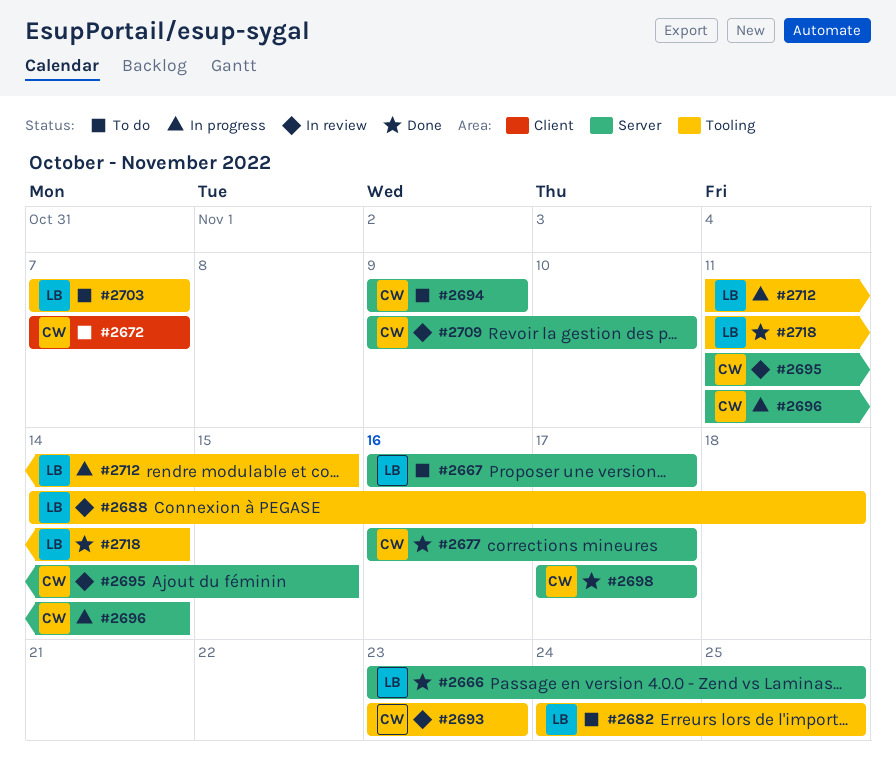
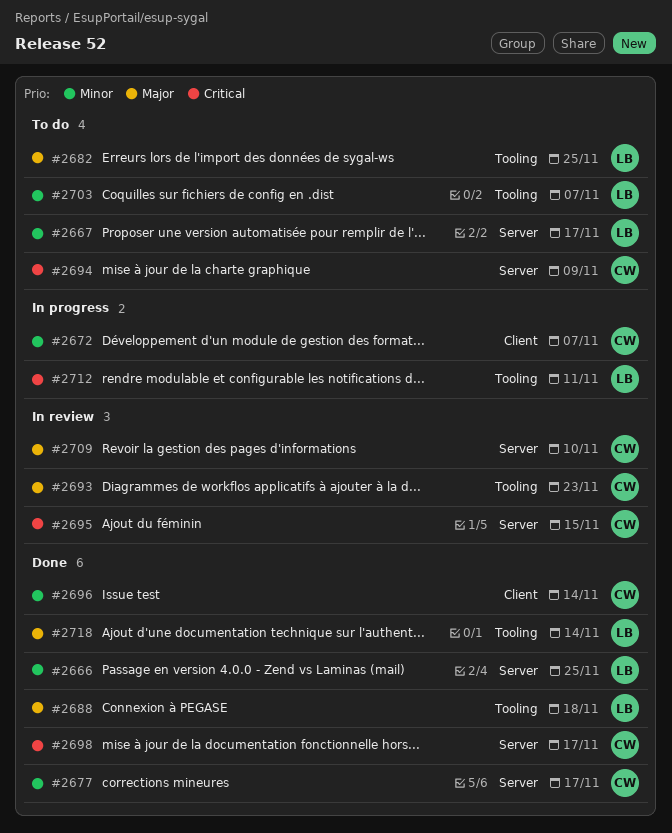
#2672, status: To do -> In progress
#2688, status: In review -> Done
#2696, status: In progress -> Done
#2696, label: Server -> Client
#2712, due: Nov 15 -> Nov 11

